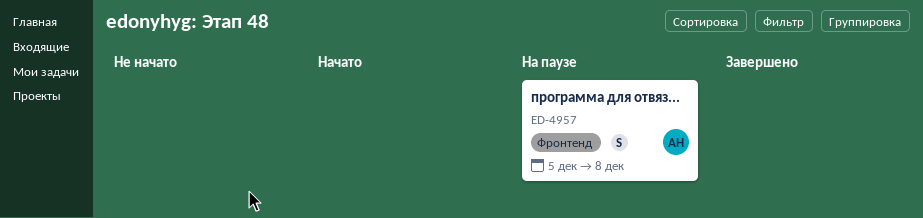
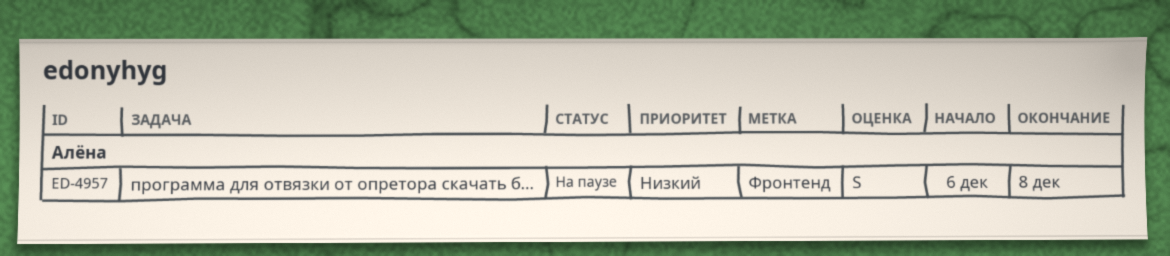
ED-4957, start: Dec 5 -> Dec 6

